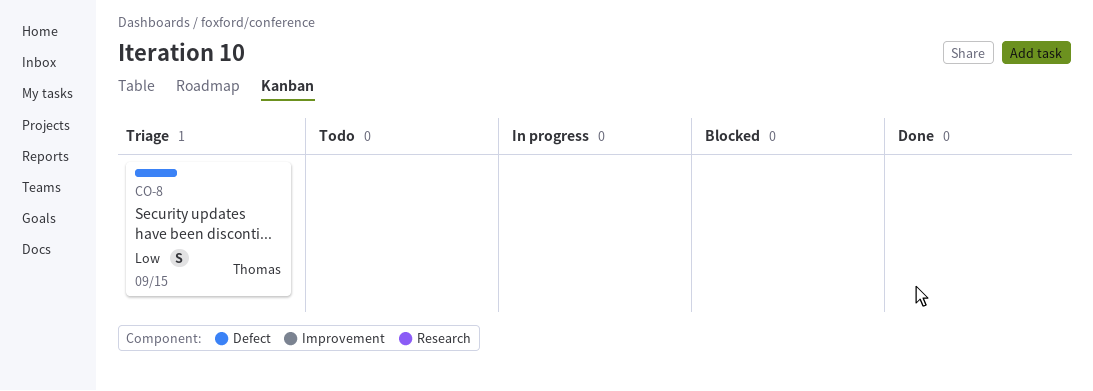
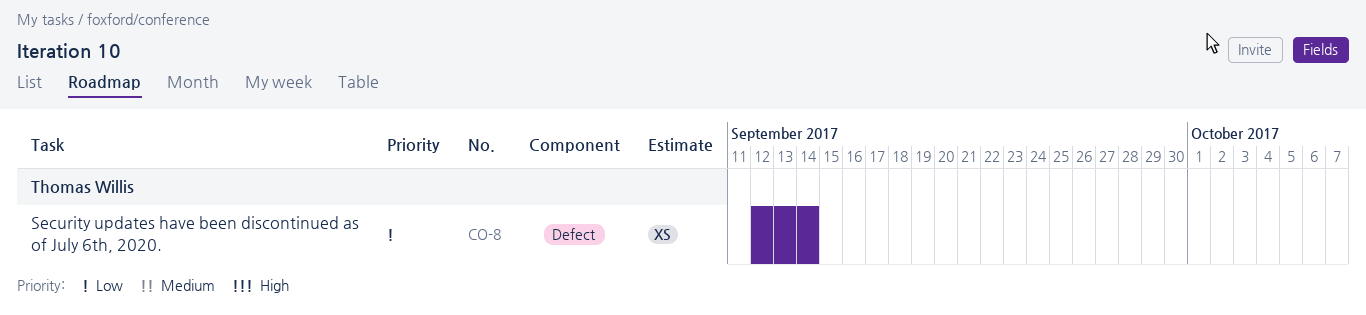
CO-8, estimate: S -> XS
CO-8, due: Sep 15 -> Sep 14

